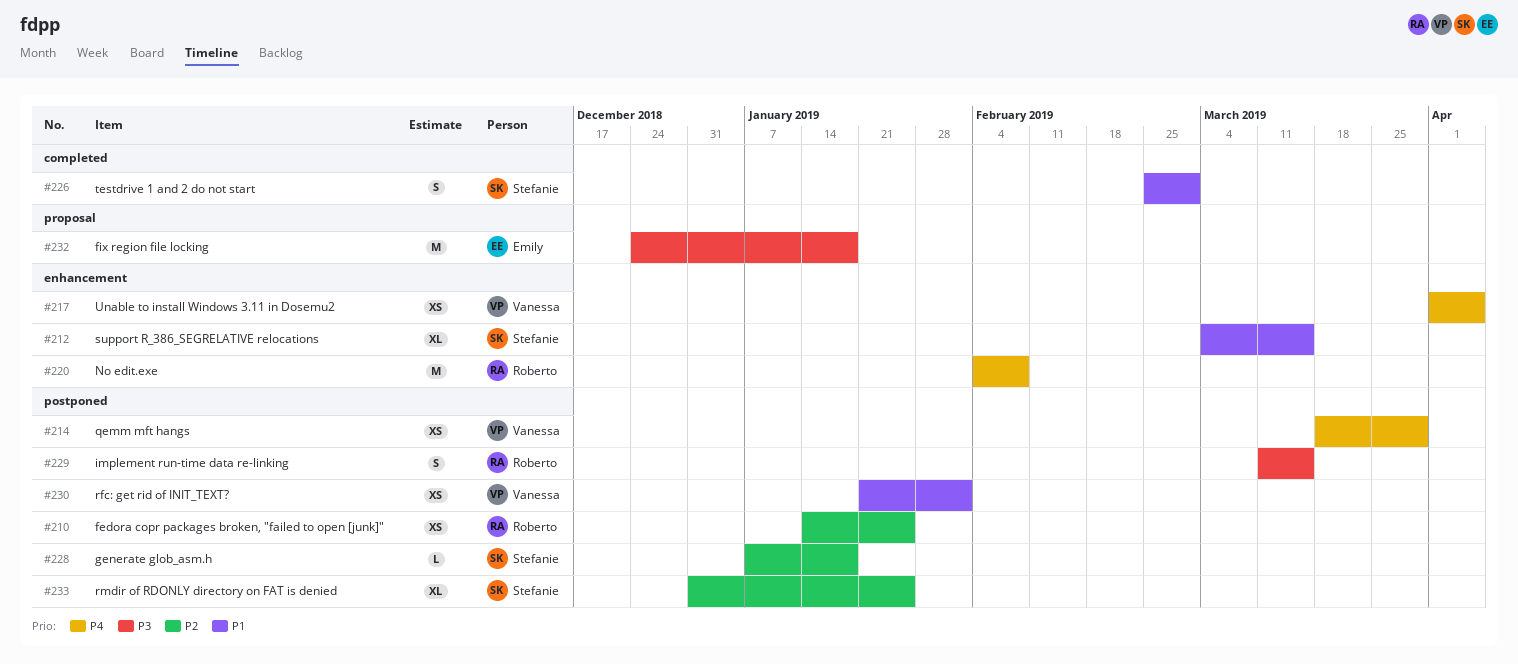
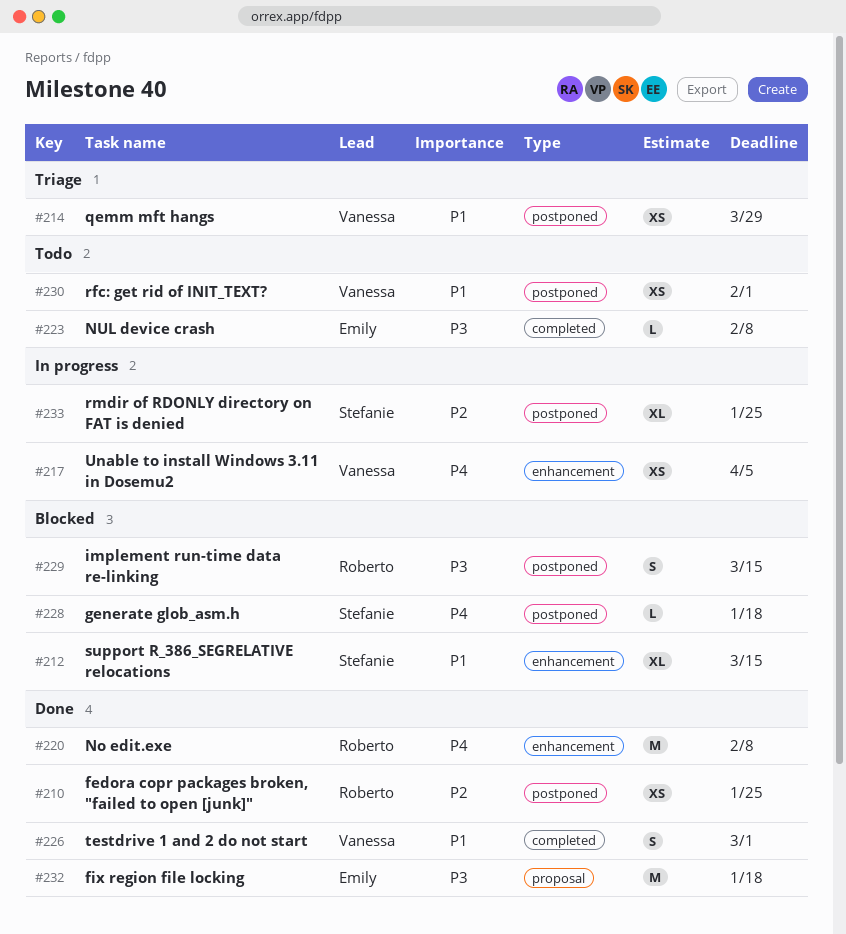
#214, priority: P4 -> P1
#223: none -> present
#226, owner: Stefanie -> Vanessa
#228, priority: P2 -> P4

